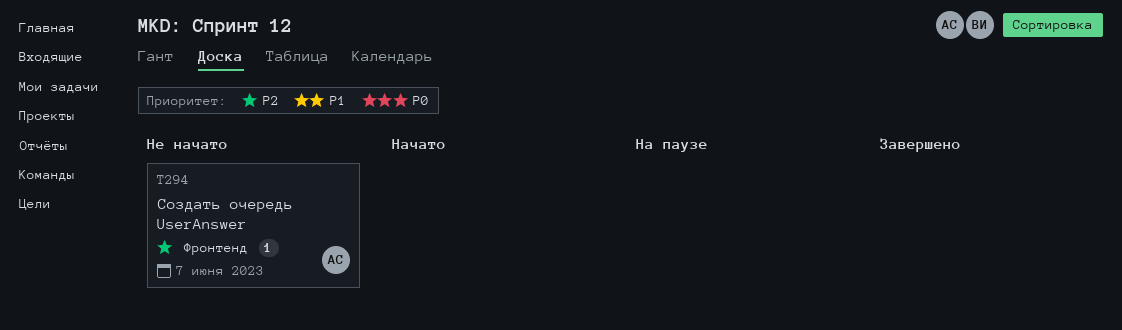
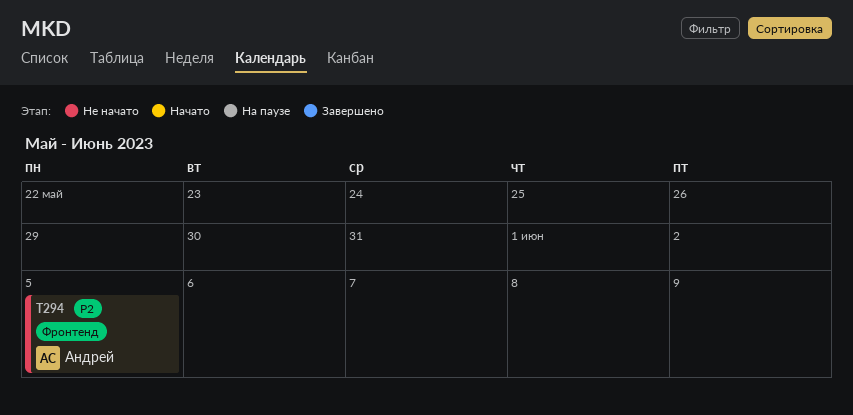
T294, due: Jun 7 -> Jun 5

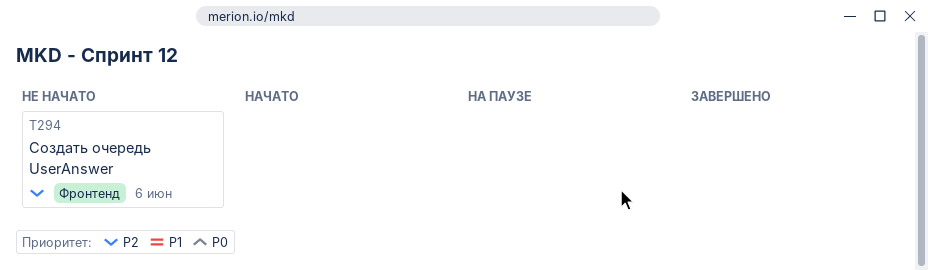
T294, due: Jun 5 -> Jun 6

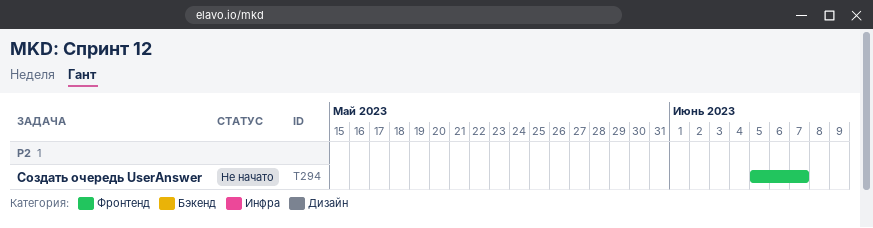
T294, due: Jun 6 -> Jun 7

